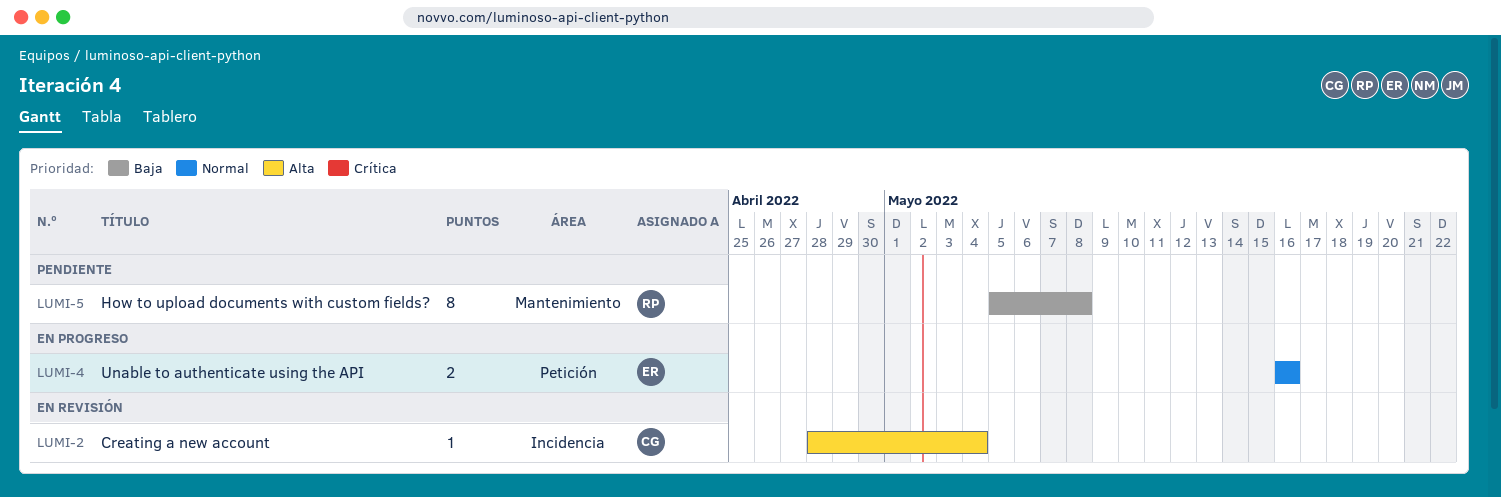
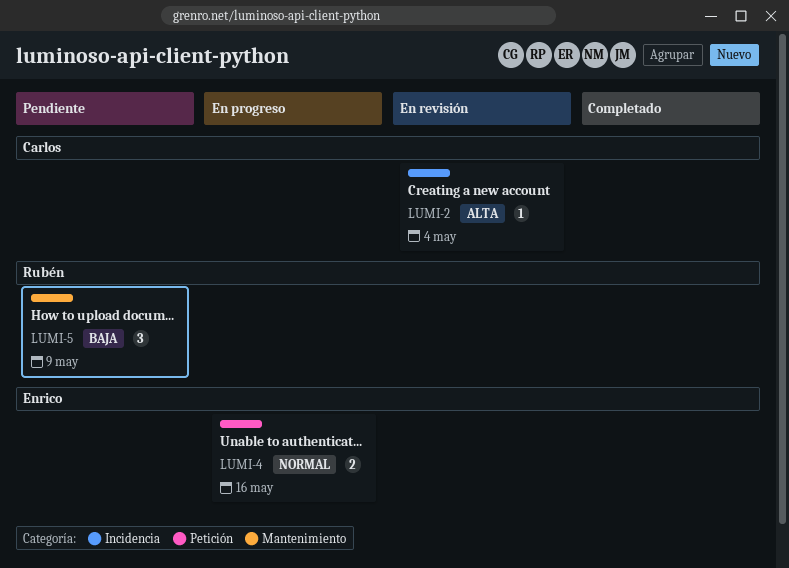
LUMI-5, estimate: 8 -> 3
LUMI-5, due: May 8 -> May 9

